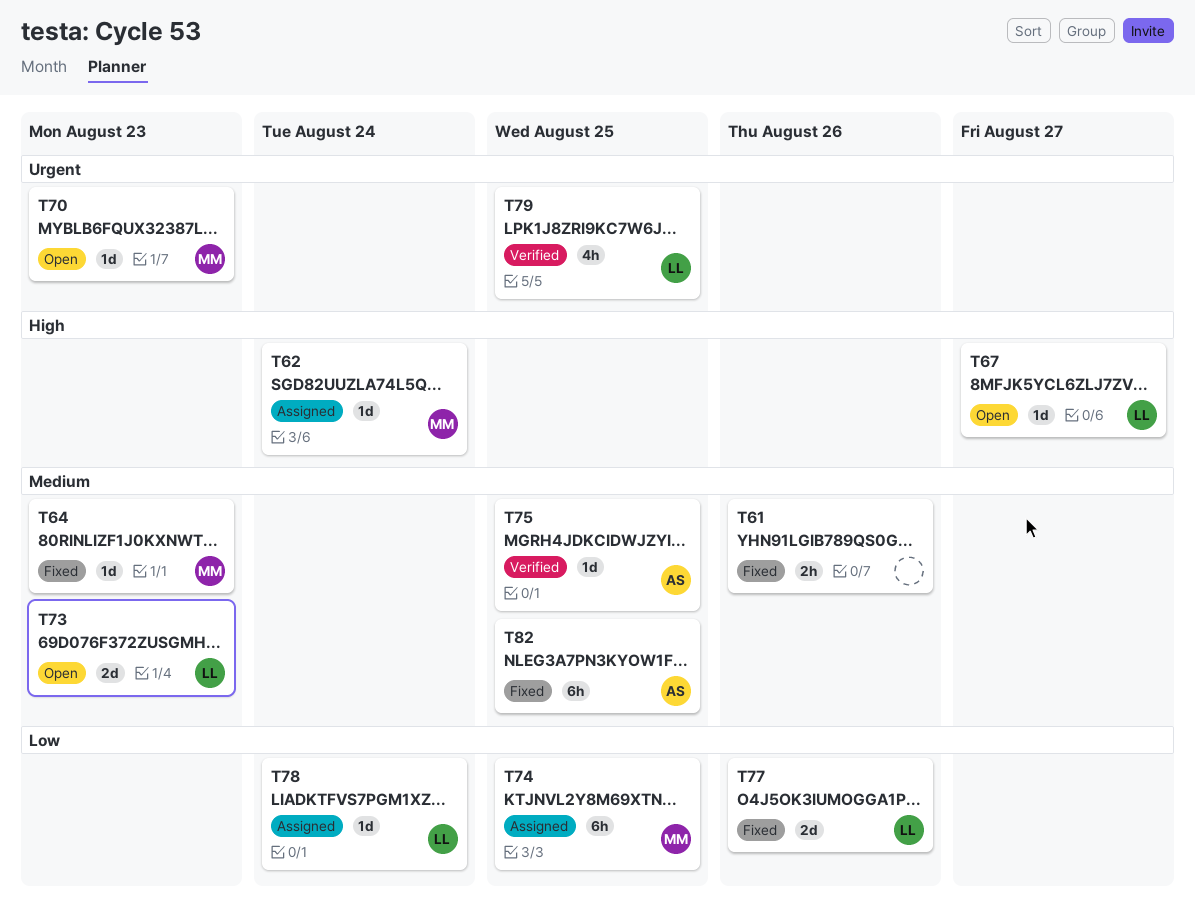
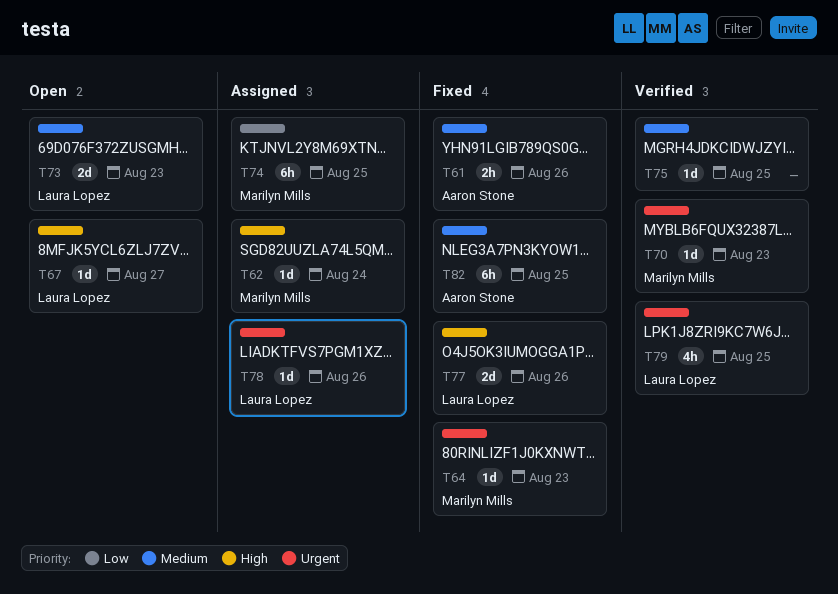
T61, owner: none -> Aaron Stone
T64, priority: Medium -> Urgent
T70, status: Open -> Verified
T75, owner: Aaron Stone -> none
T77, priority: Low -> High
T78, priority: Low -> Urgent
T78, due: Aug 24 -> Aug 26

